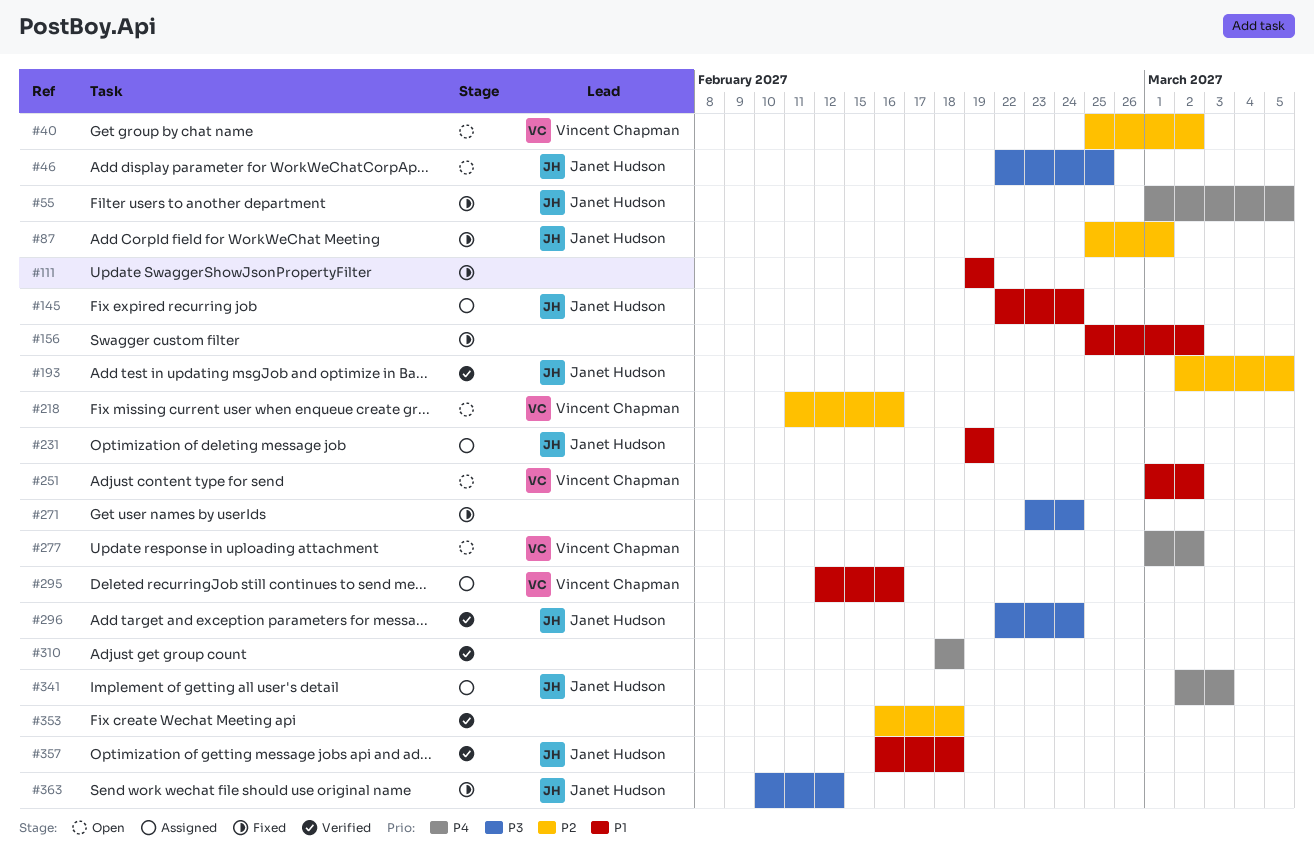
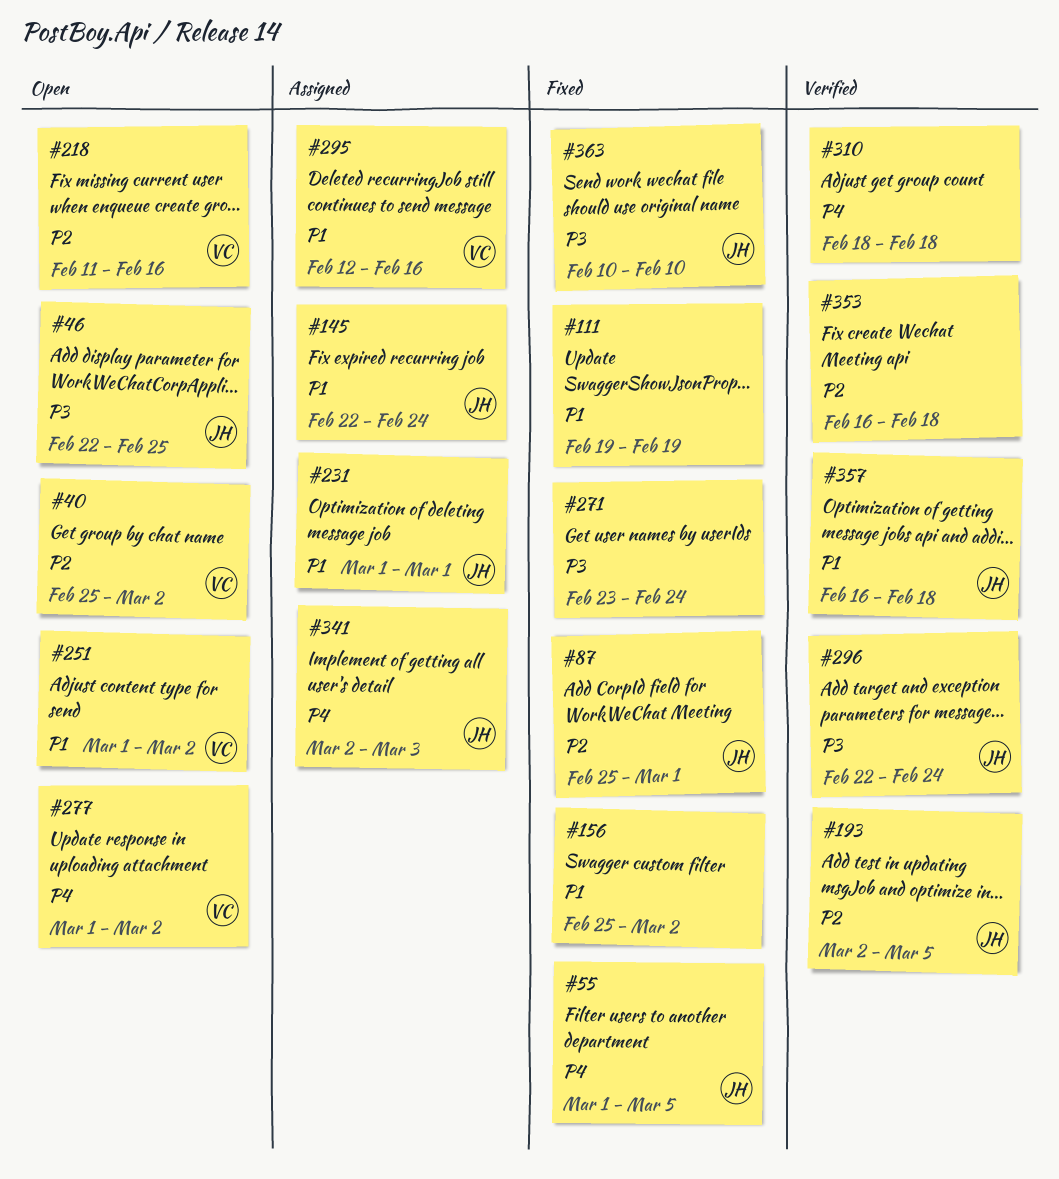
#231, start: Feb 19 -> Mar 1
#231, due: Feb 19 -> Mar 1
#363, due: Feb 12 -> Feb 10

